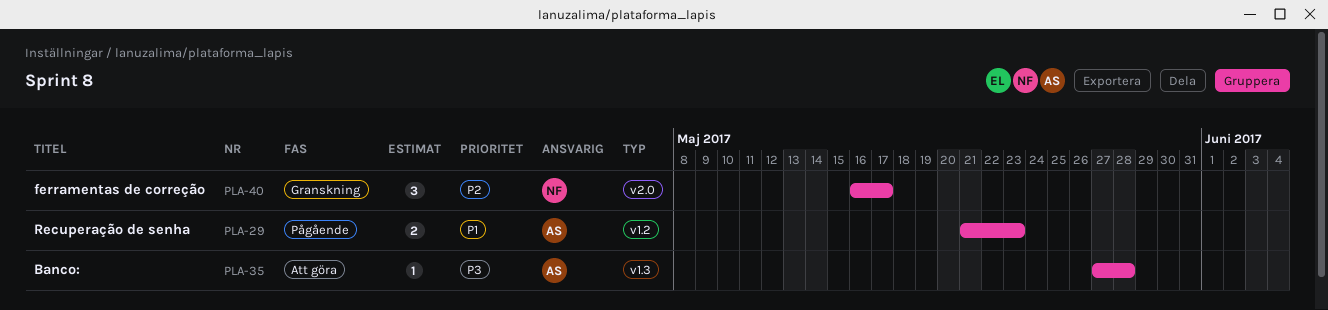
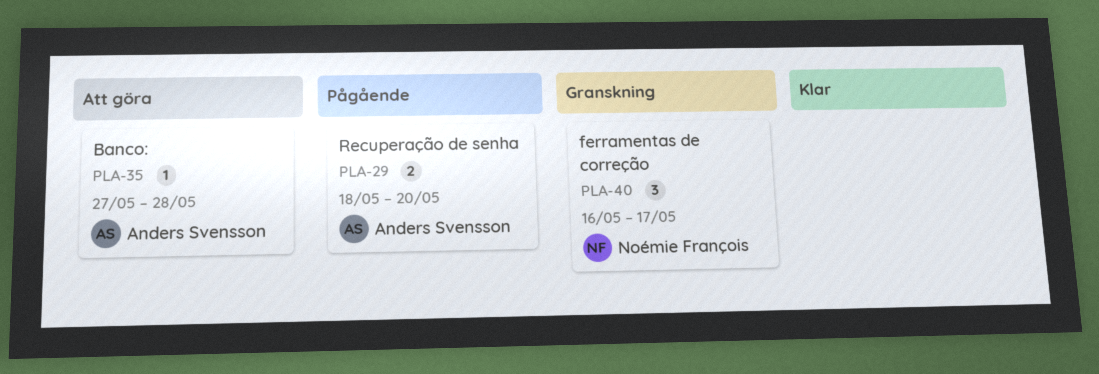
PLA-29, start: May 21 -> May 18
PLA-29, due: May 23 -> May 20

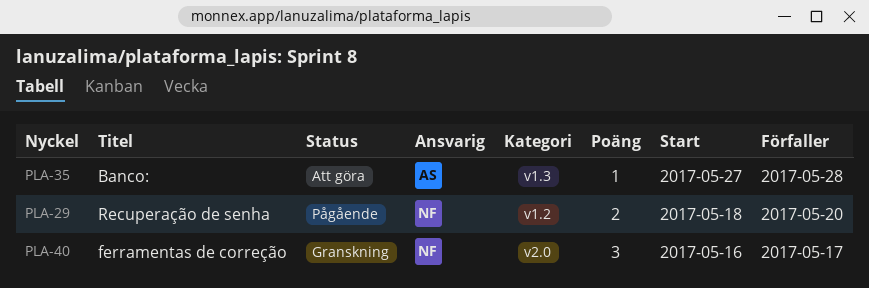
PLA-29, owner: Anders Svensson -> Noémie François

